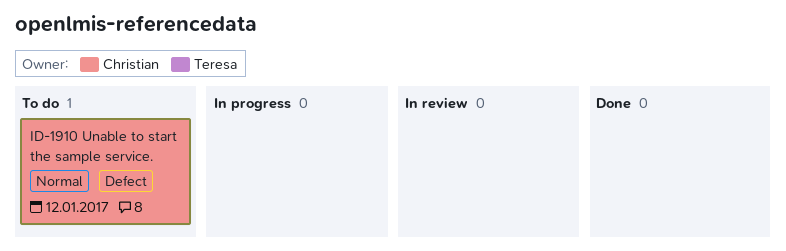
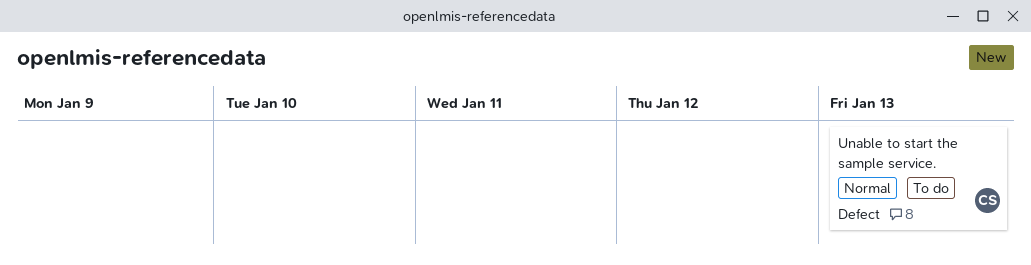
Unable to start the sample service., due: Jan 12 -> Jan 13

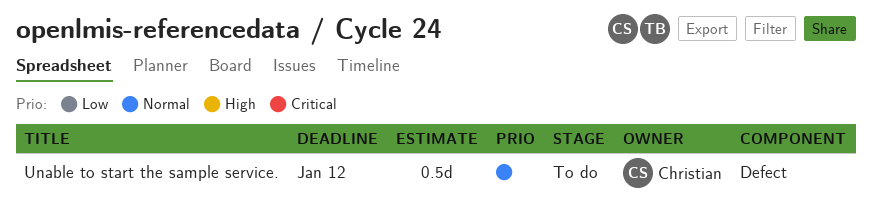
Unable to start the sample service., due: Jan 13 -> Jan 12

